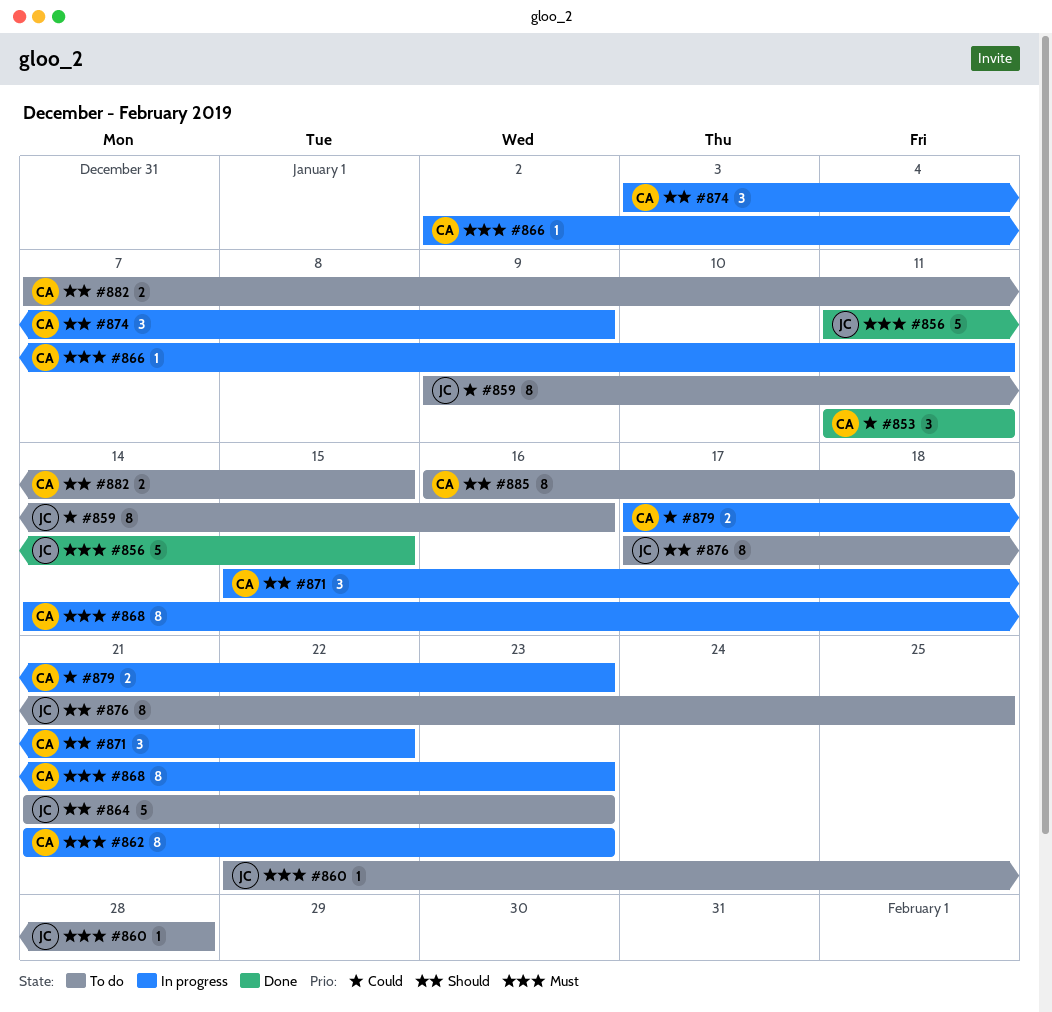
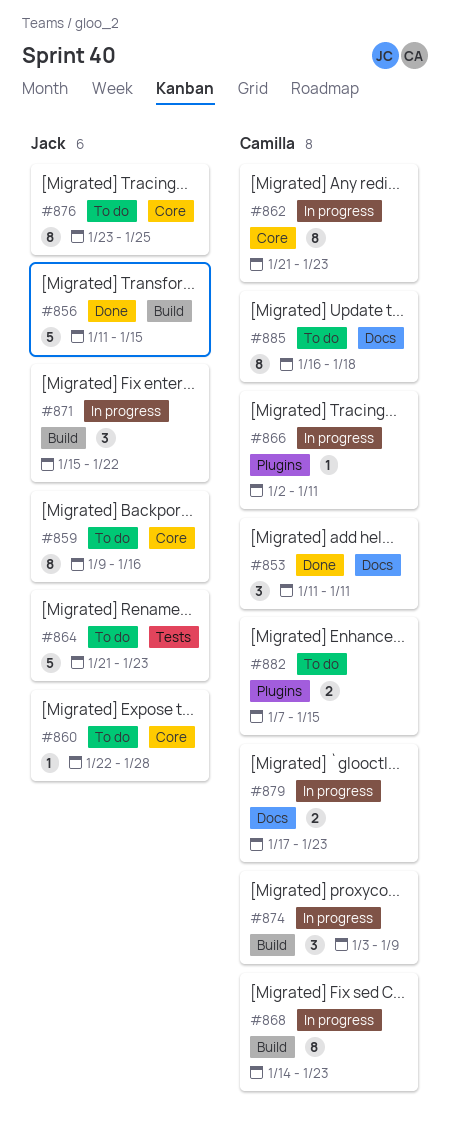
#871, owner: Camilla -> Jack
#876, start: Jan 17 -> Jan 23

